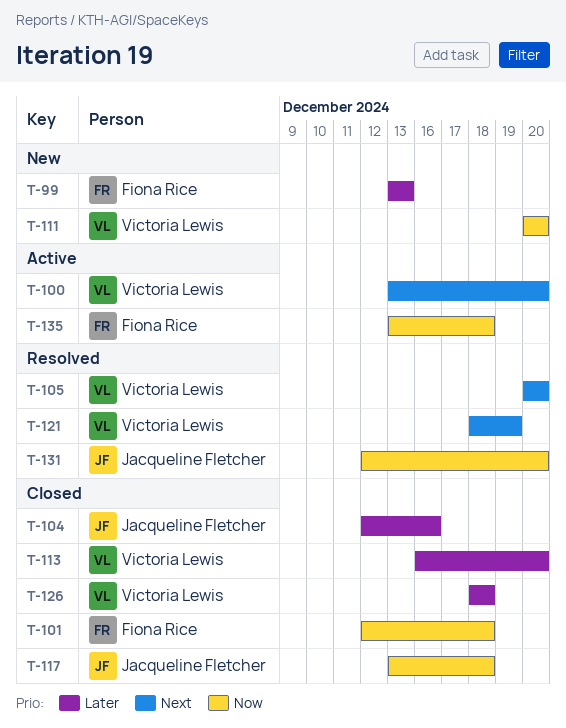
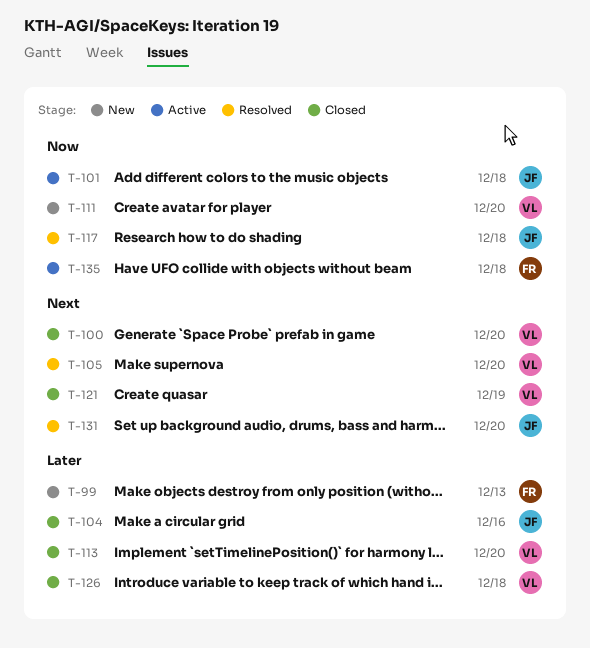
T-100, status: Active -> Closed
T-101, status: Closed -> Active
T-101, owner: Fiona Rice -> Jacqueline Fletcher
T-117, status: Closed -> Resolved
T-121, status: Resolved -> Closed
T-131, priority: Now -> Next

